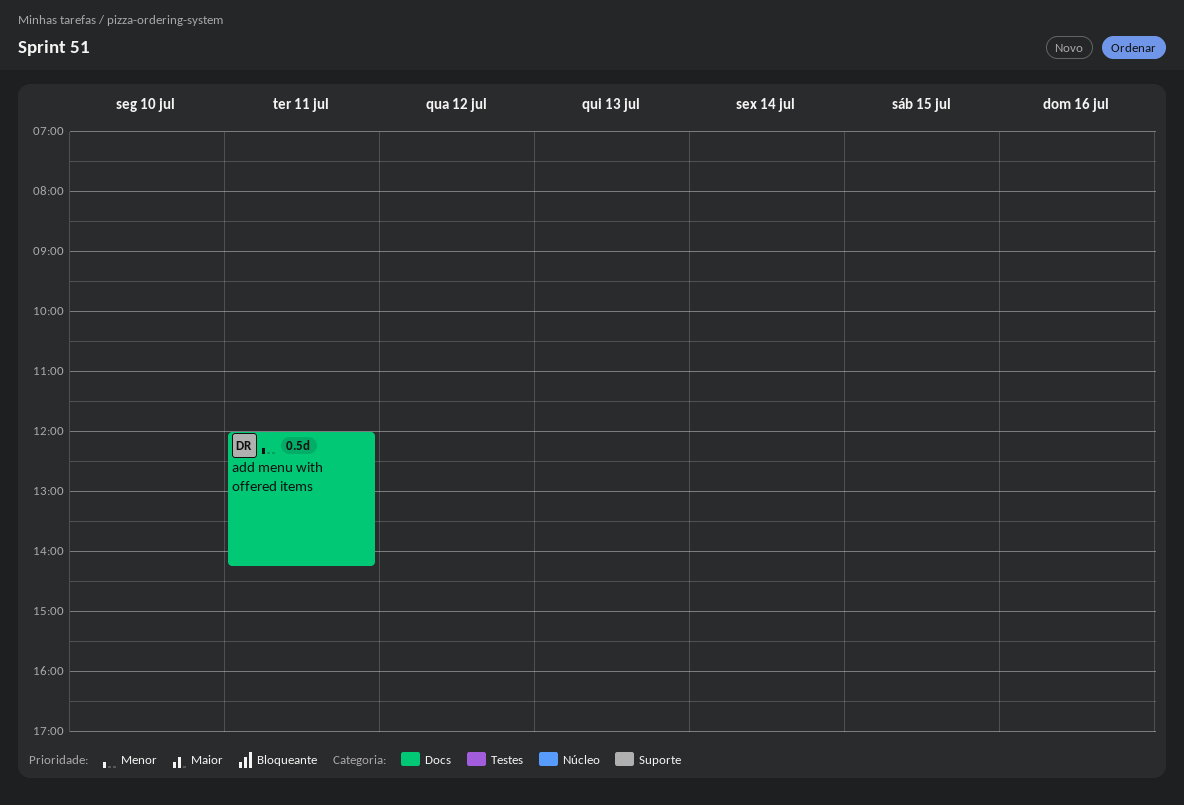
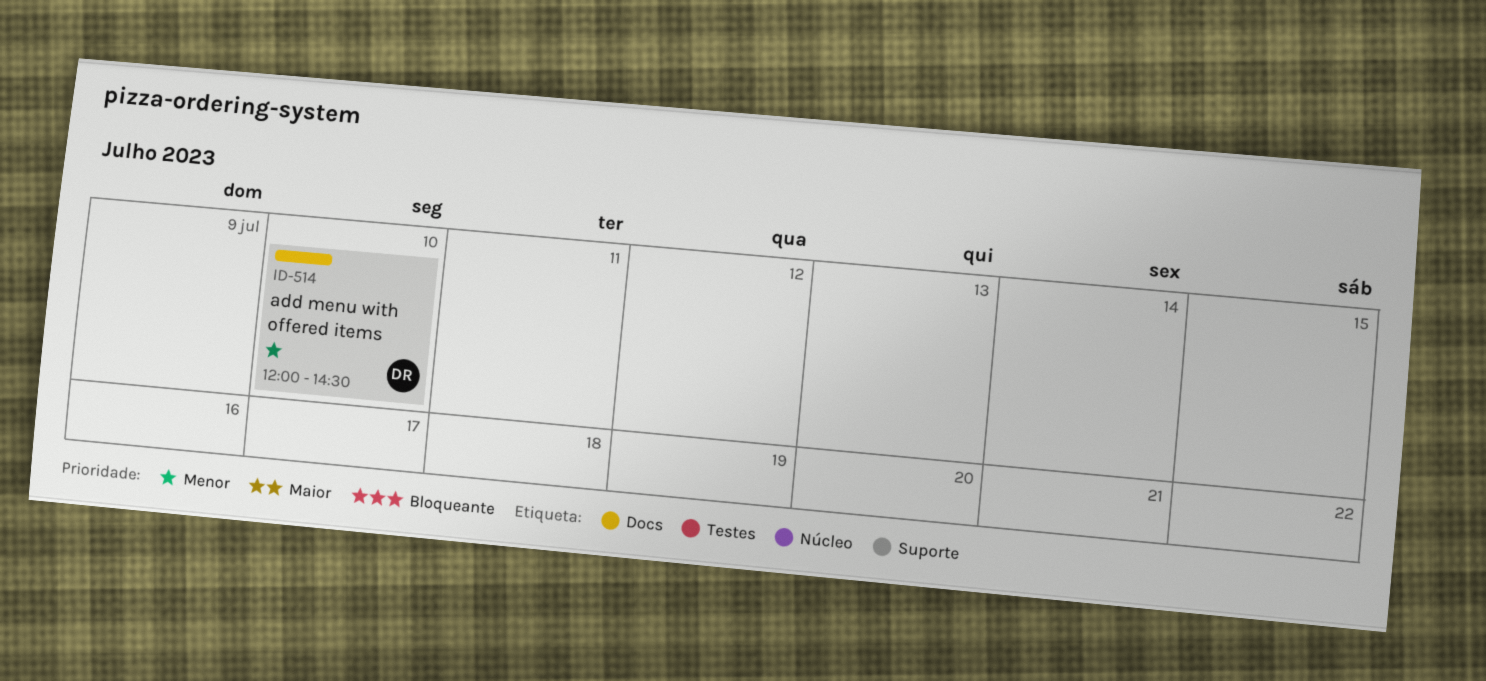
add menu with offered items, day: Jul 11 -> Jul 10
add menu with offered items, ends: 14:15 -> 14:30

